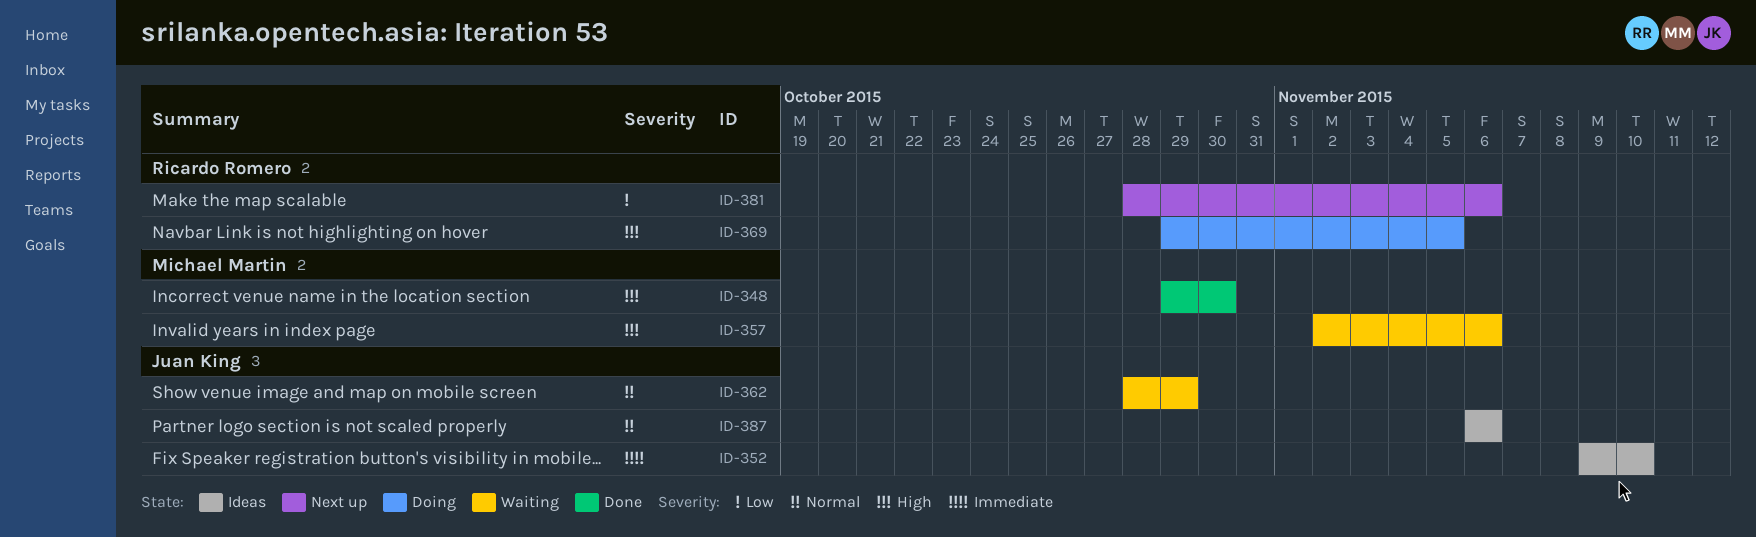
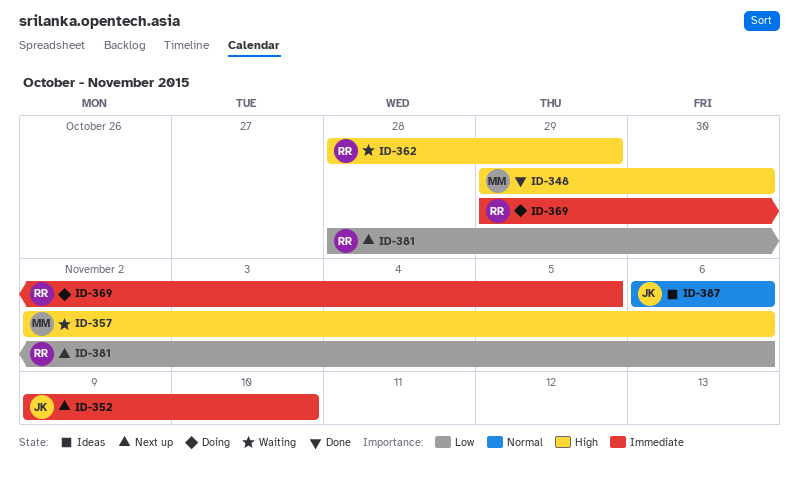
ID-352, status: Ideas -> Next up
ID-362, owner: Juan King -> Ricardo Romero
ID-362, priority: Normal -> High
ID-369, priority: High -> Immediate

